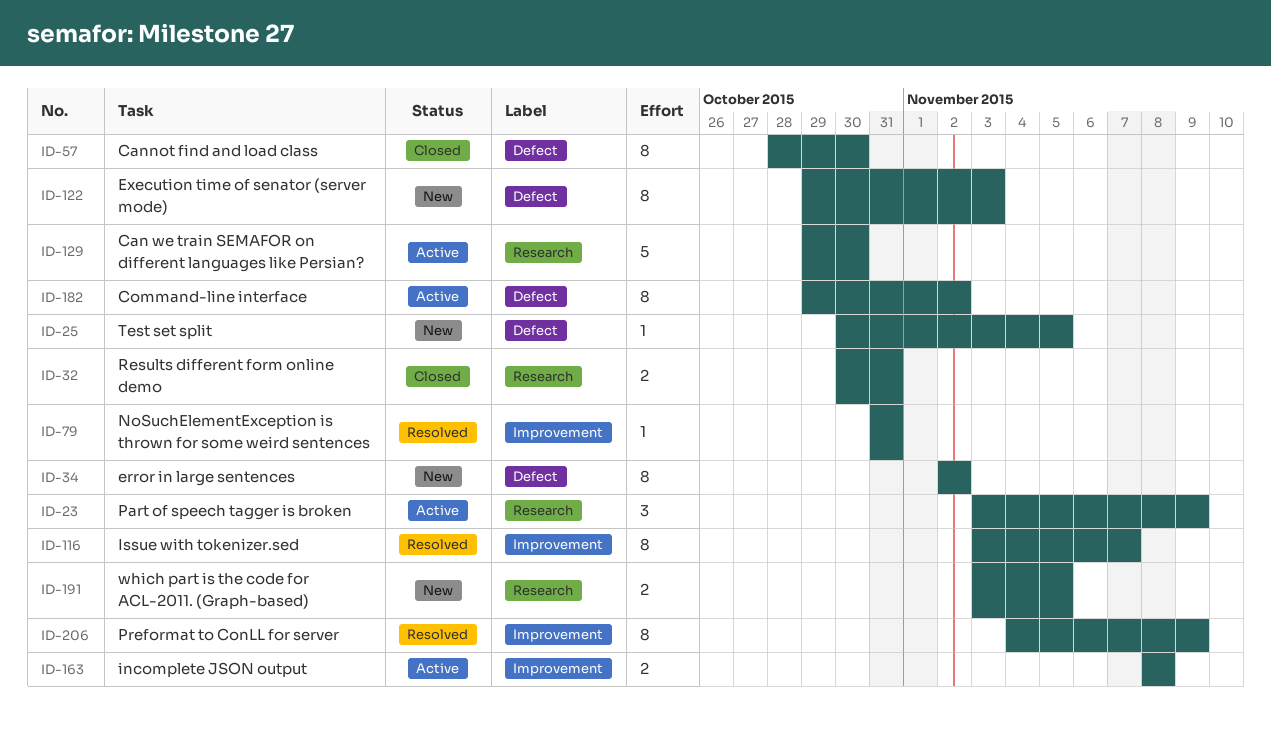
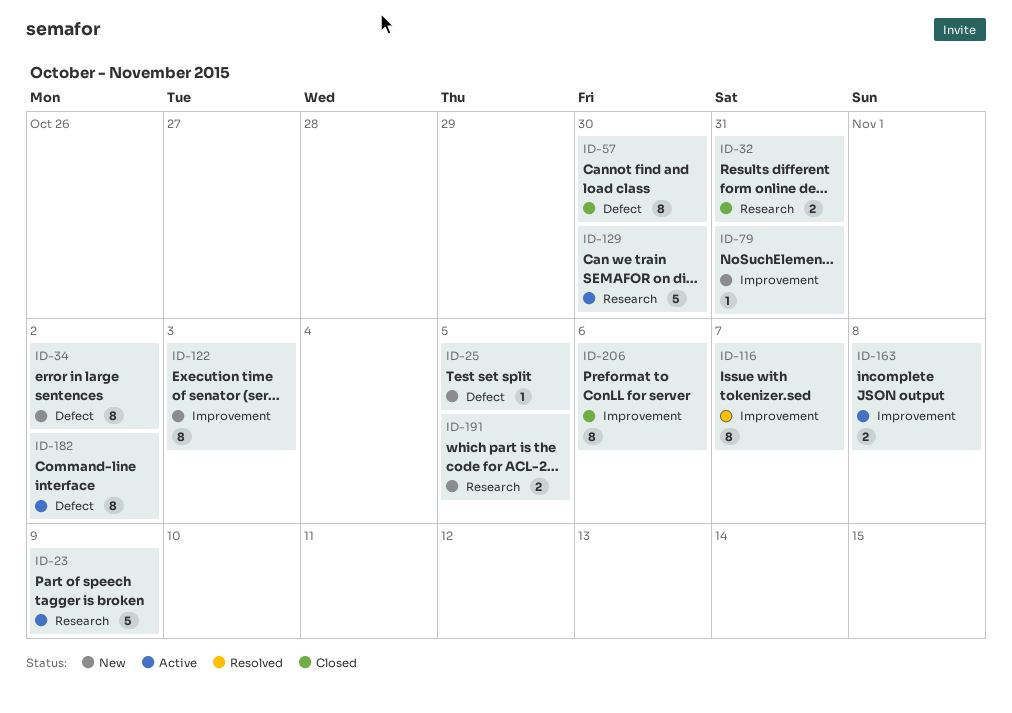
ID-23, estimate: 3 -> 5
ID-79, status: Resolved -> New
ID-122, label: Defect -> Improvement
ID-206, status: Resolved -> Closed
ID-206, due: Nov 9 -> Nov 6

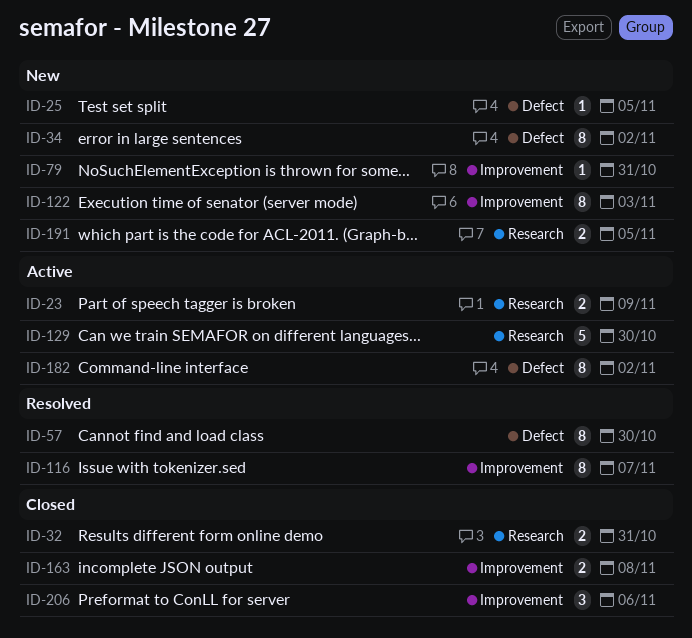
ID-23, estimate: 5 -> 2
ID-57, status: Closed -> Resolved
ID-163, status: Active -> Closed
ID-206, estimate: 8 -> 3

